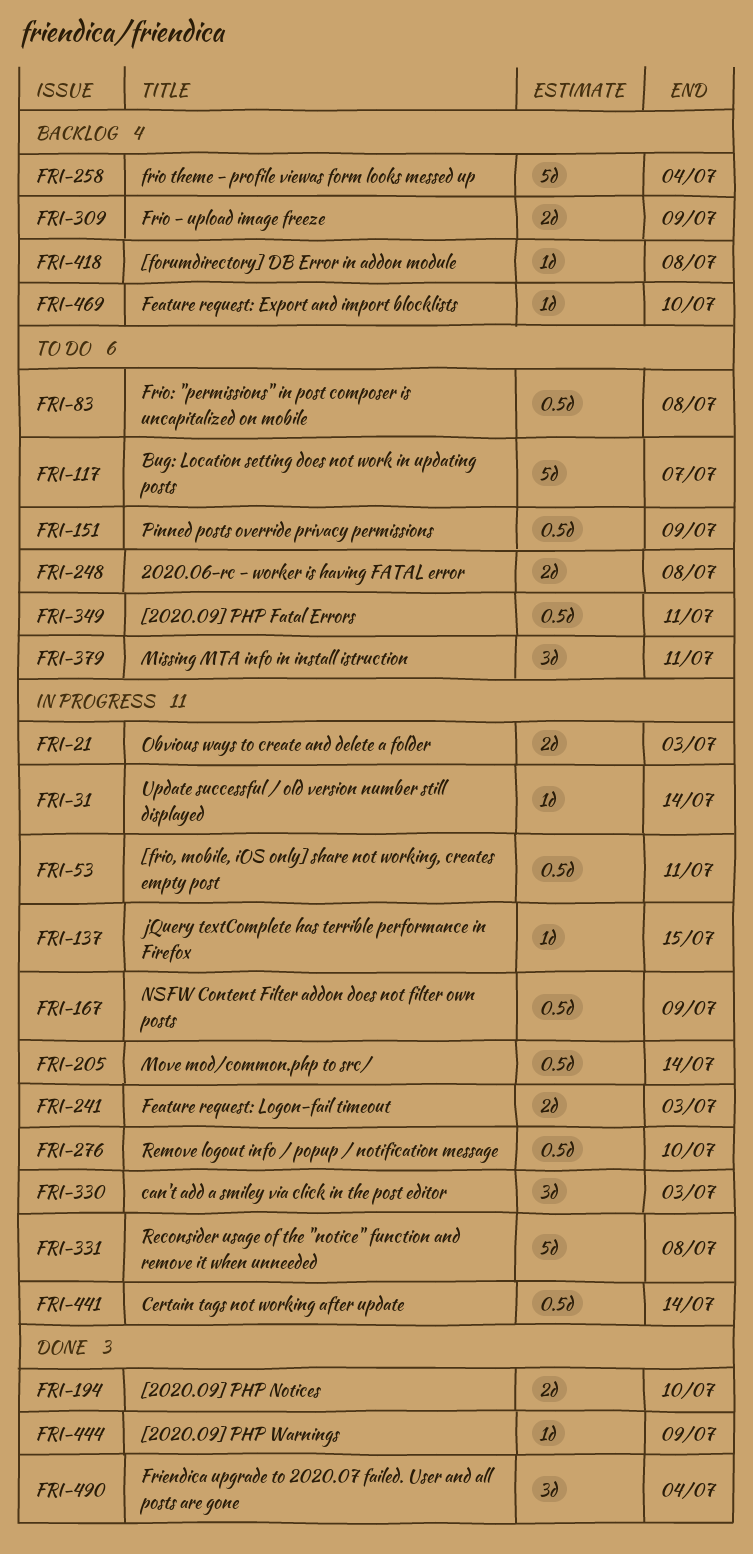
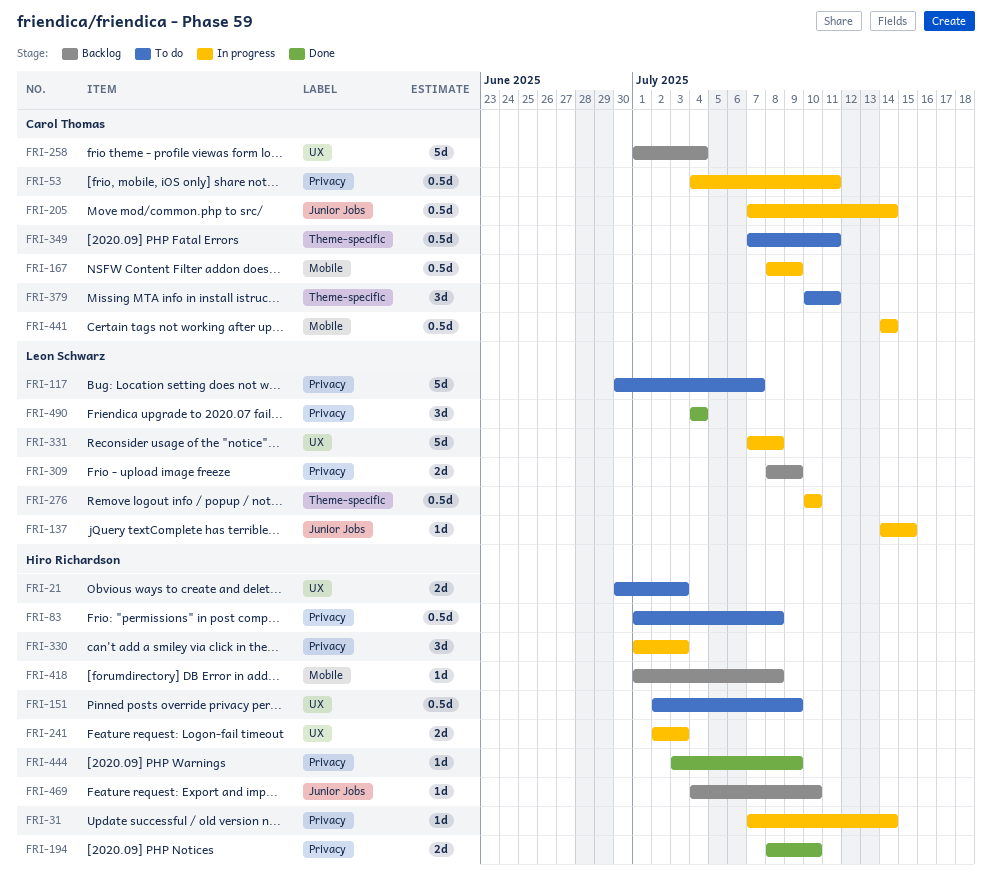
FRI-21, status: In progress -> To do
FRI-248: present -> none

